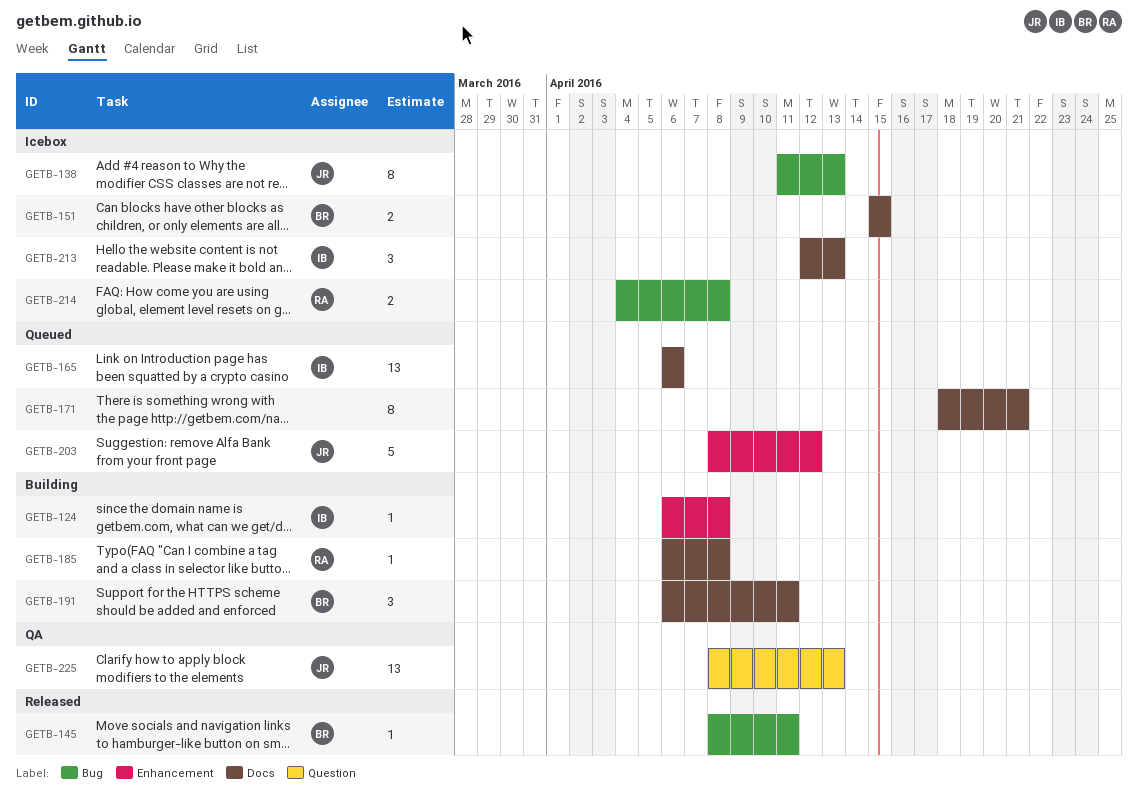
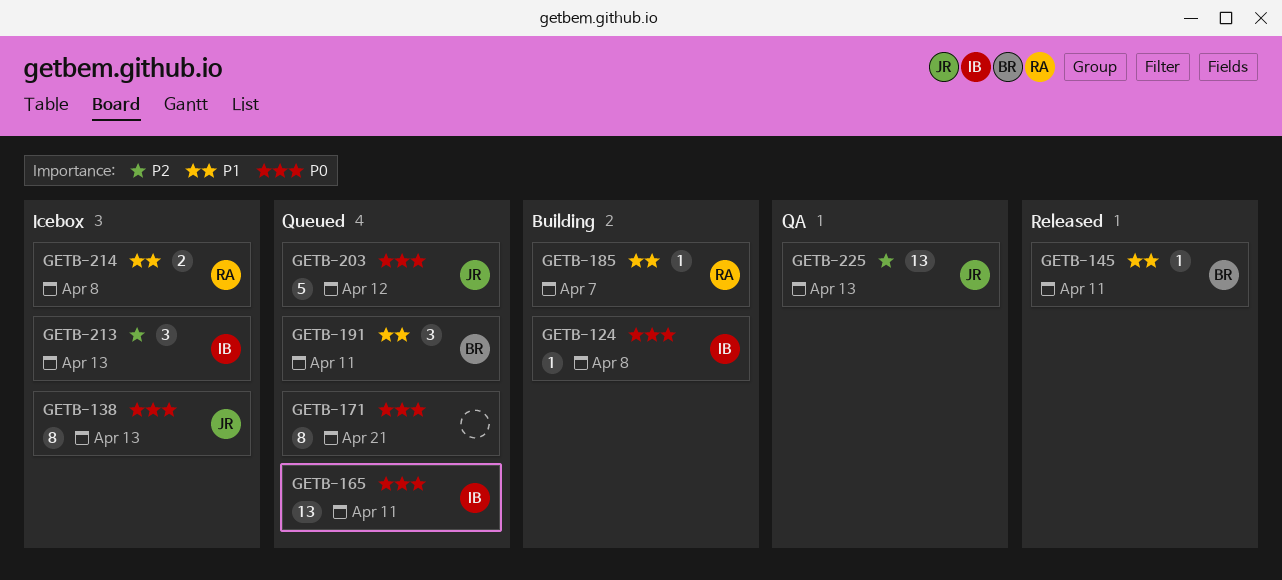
GETB-151: present -> none
GETB-165, due: Apr 6 -> Apr 11
GETB-185, due: Apr 8 -> Apr 7
GETB-191, status: Building -> Queued

